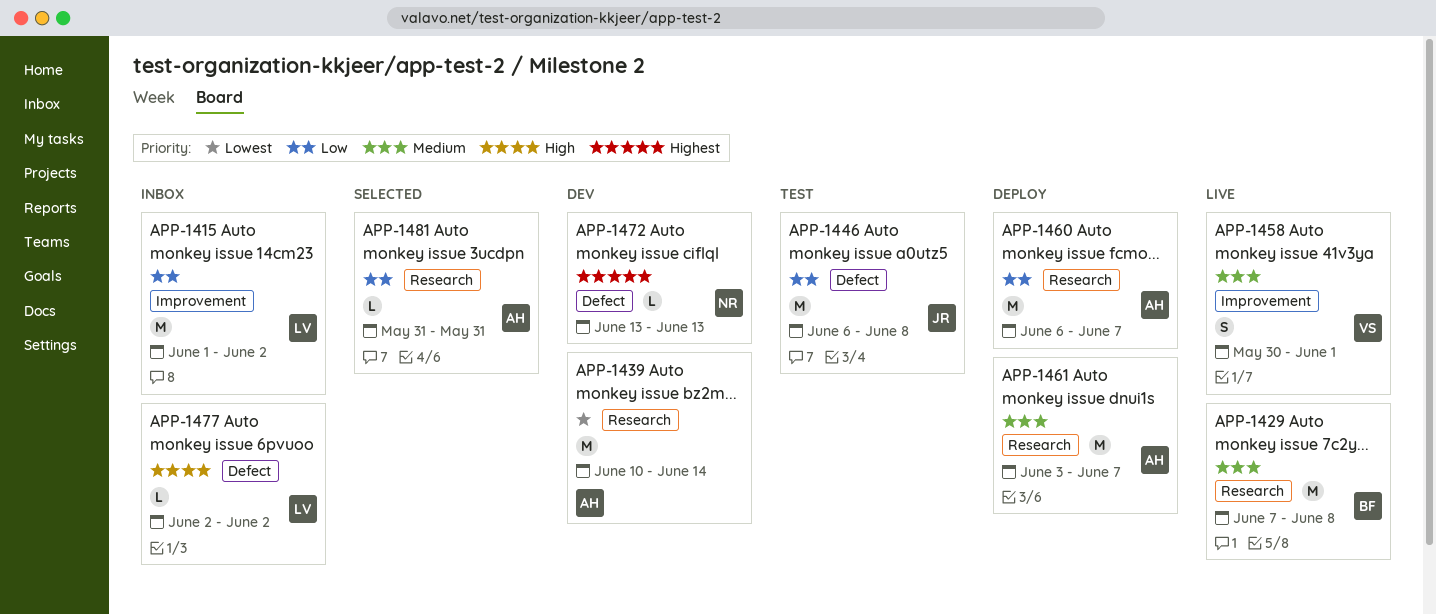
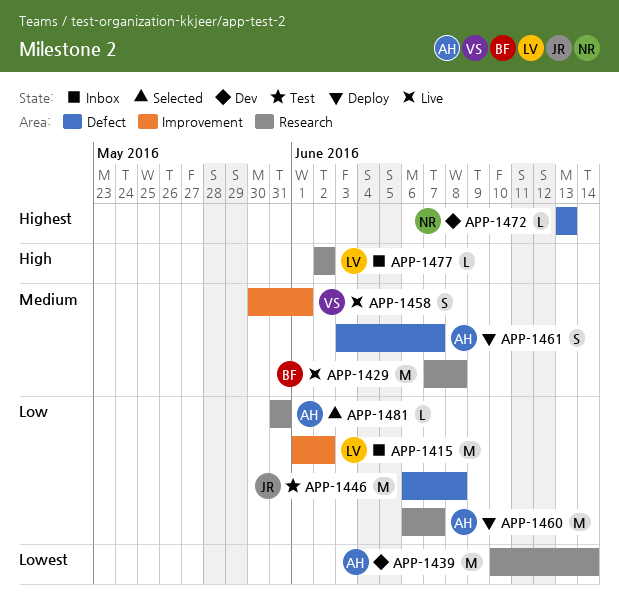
APP-1461, label: Research -> Defect
APP-1461, estimate: M -> S
APP-1477, label: Defect -> Research

